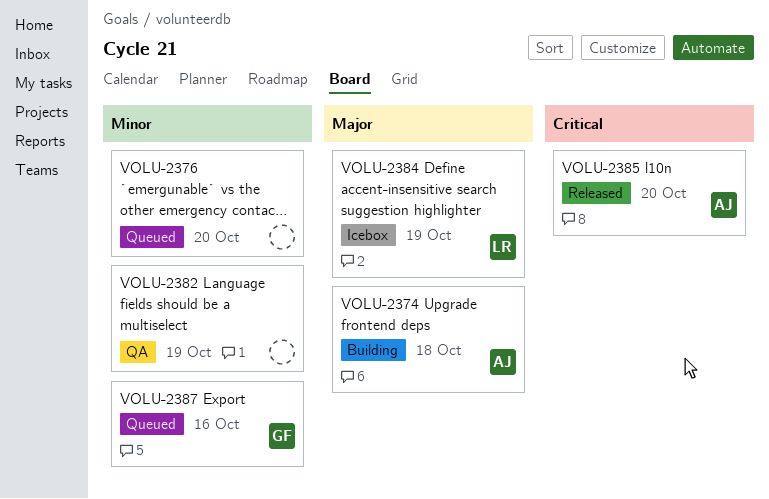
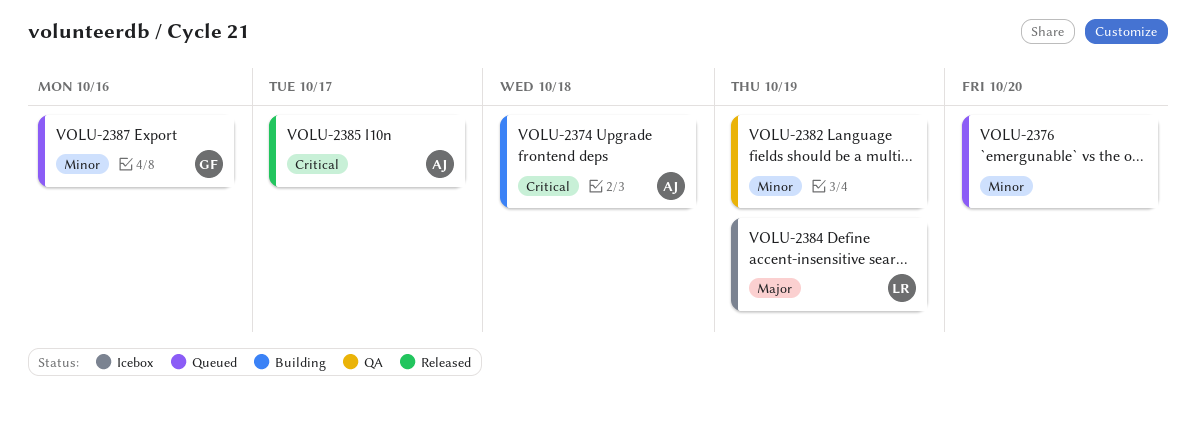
VOLU-2374, priority: Major -> Critical
VOLU-2385, due: Oct 20 -> Oct 17

